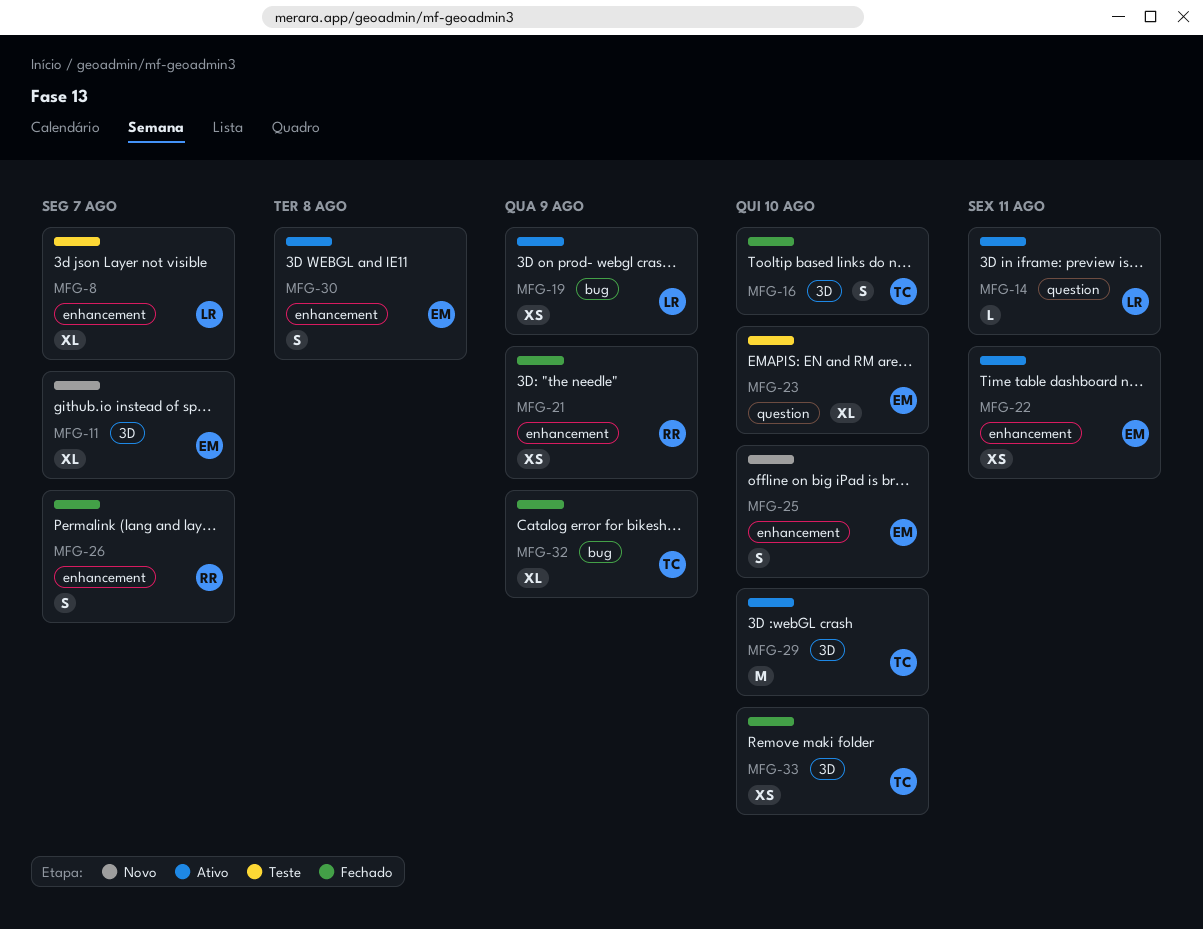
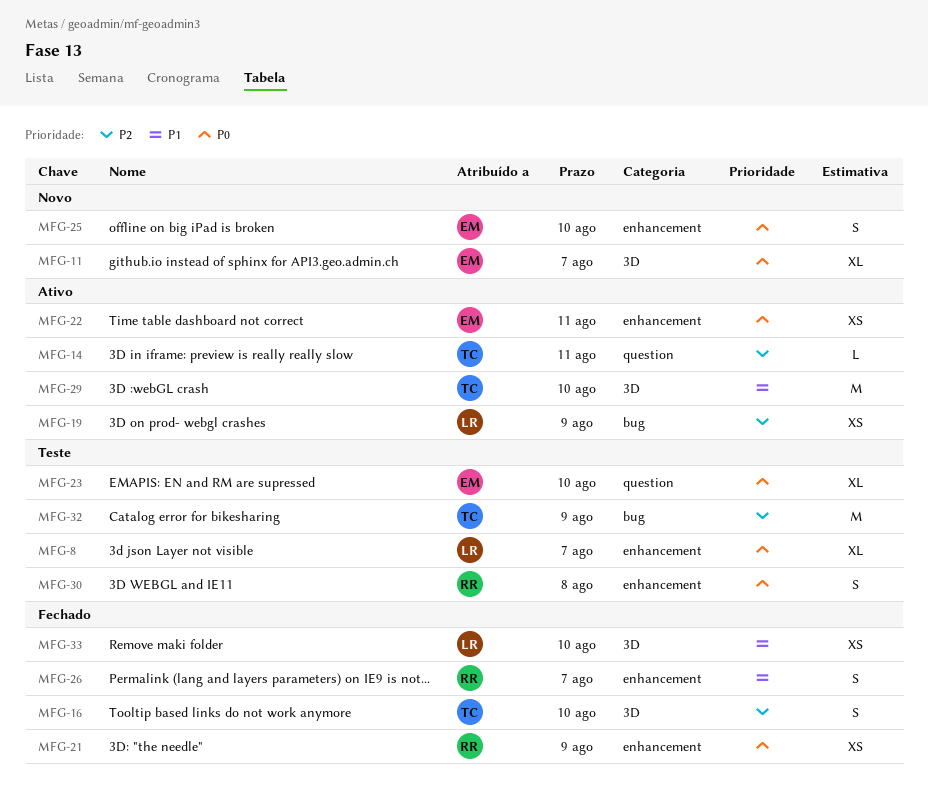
MFG-14, owner: LR -> TC
MFG-30, status: Ativo -> Teste
MFG-30, owner: EM -> RR
MFG-32, status: Fechado -> Teste
MFG-32, estimate: XL -> M
MFG-33, owner: TC -> LR

